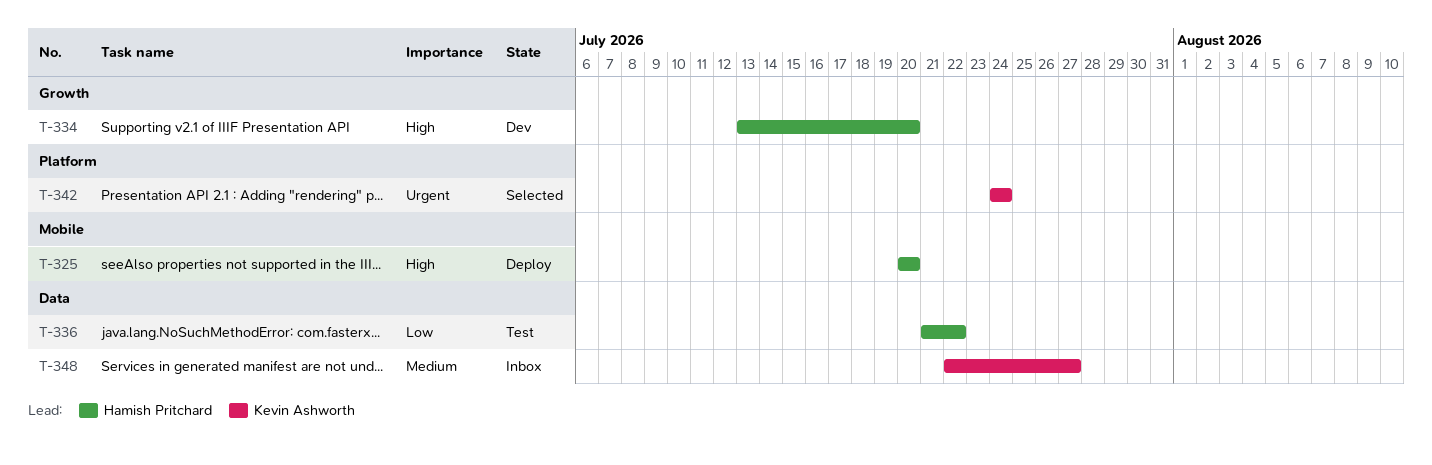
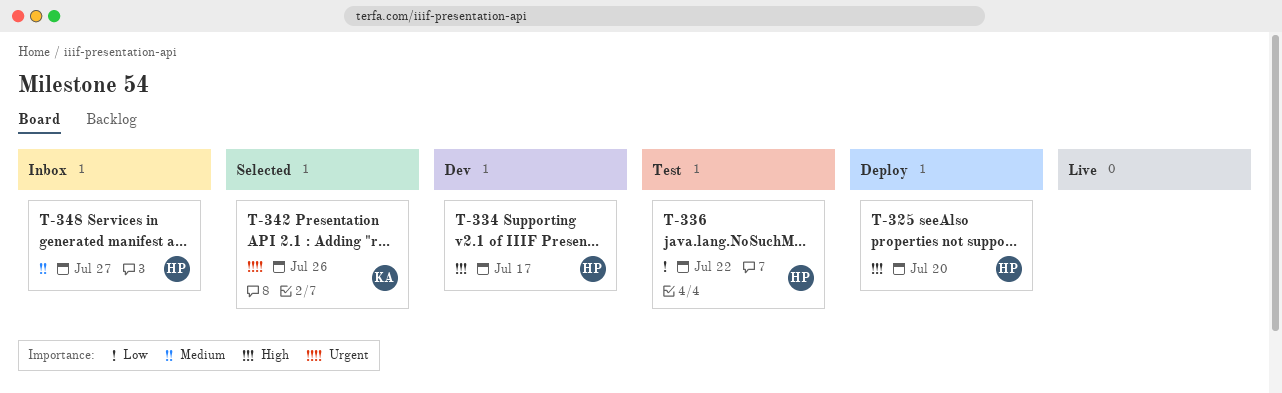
T-334, due: Jul 20 -> Jul 17
T-342, due: Jul 24 -> Jul 26
T-348, owner: Kevin Ashworth -> Hamish Pritchard

